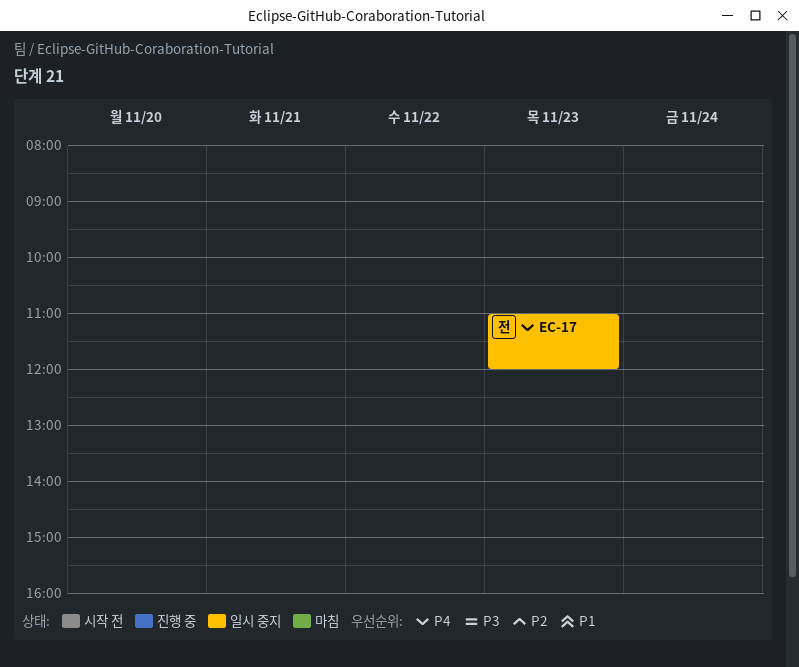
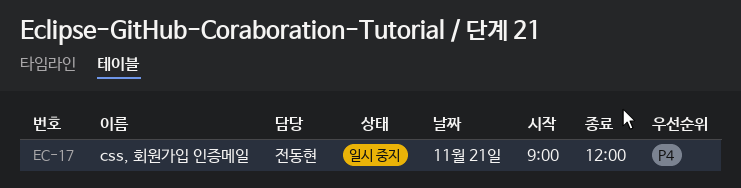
EC-17, day: Nov 23 -> Nov 21
EC-17, begins: 11:00 -> 09:00

